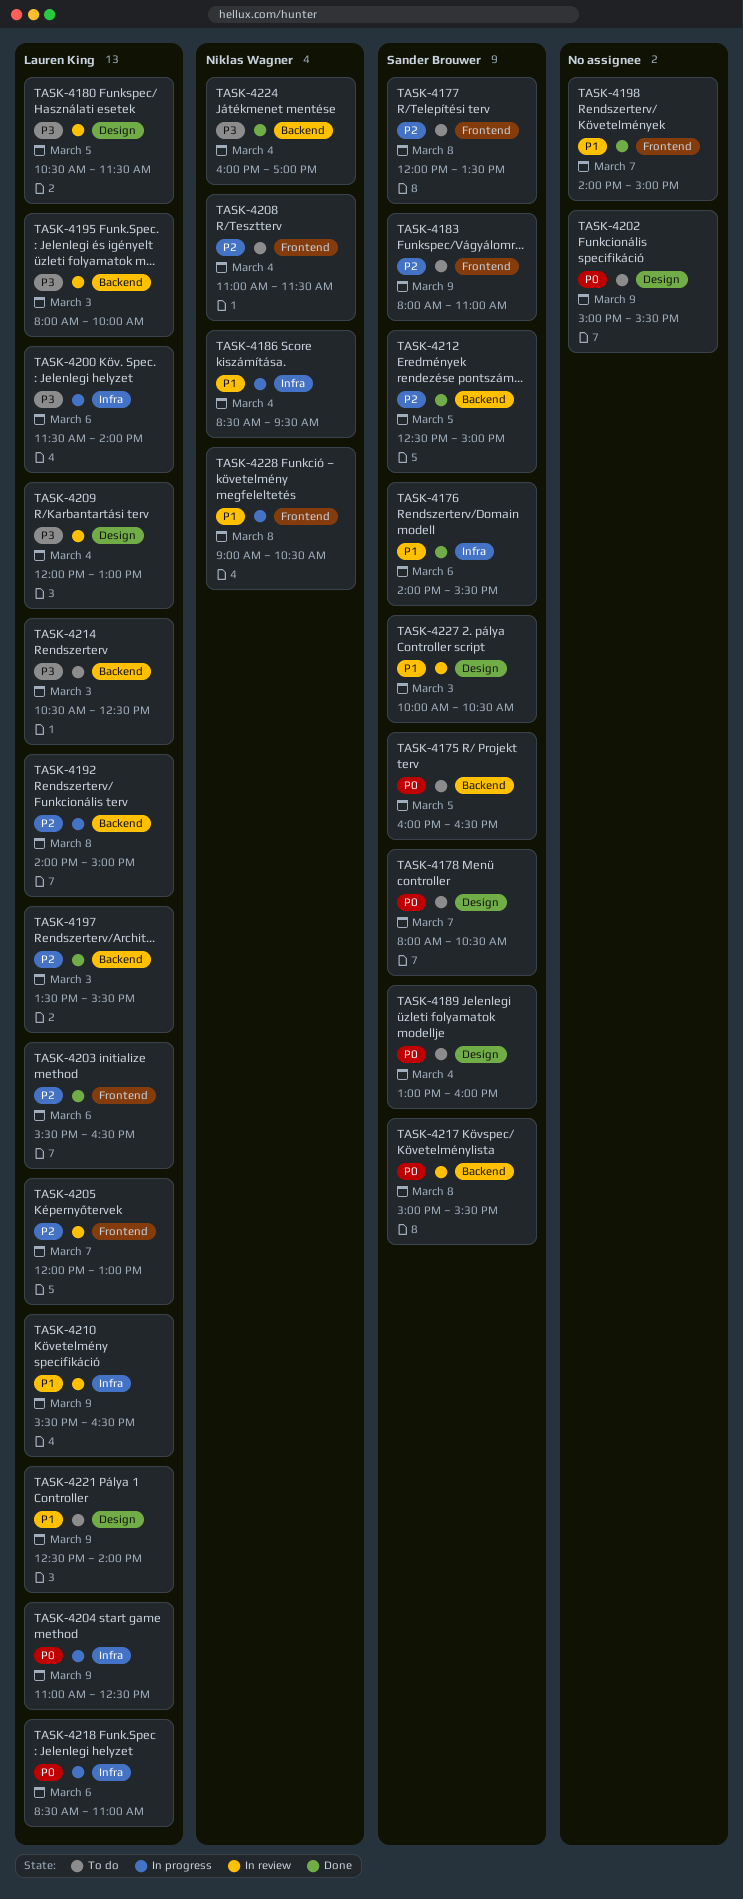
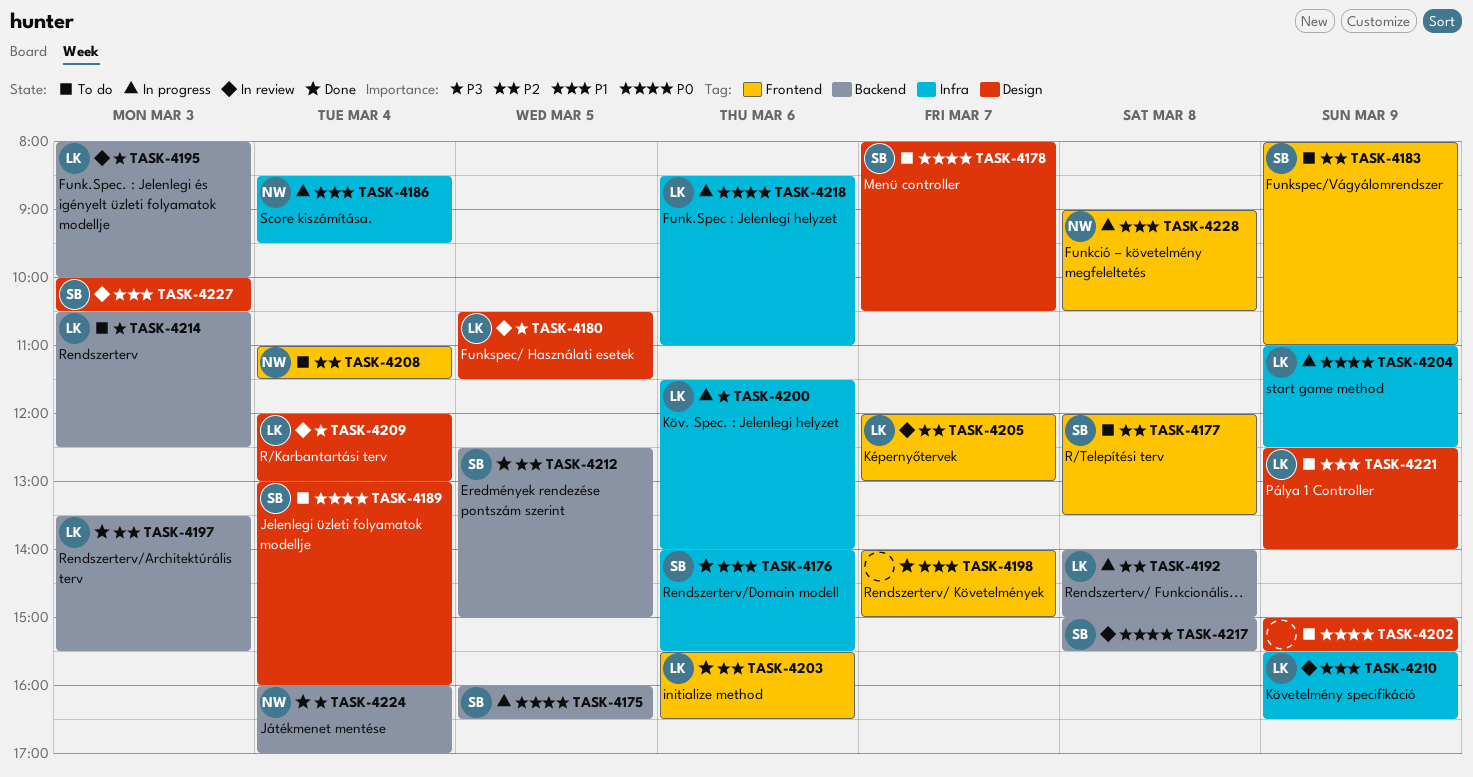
TASK-4175, status: To do -> In progress

